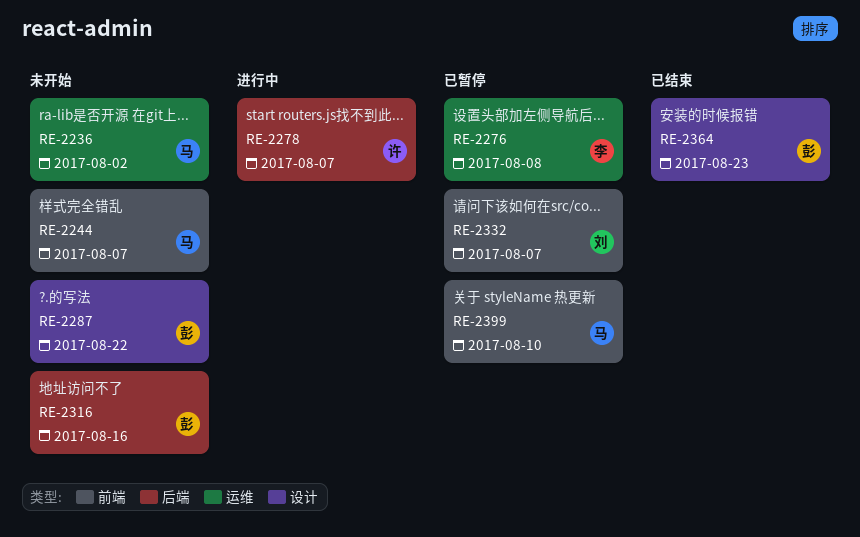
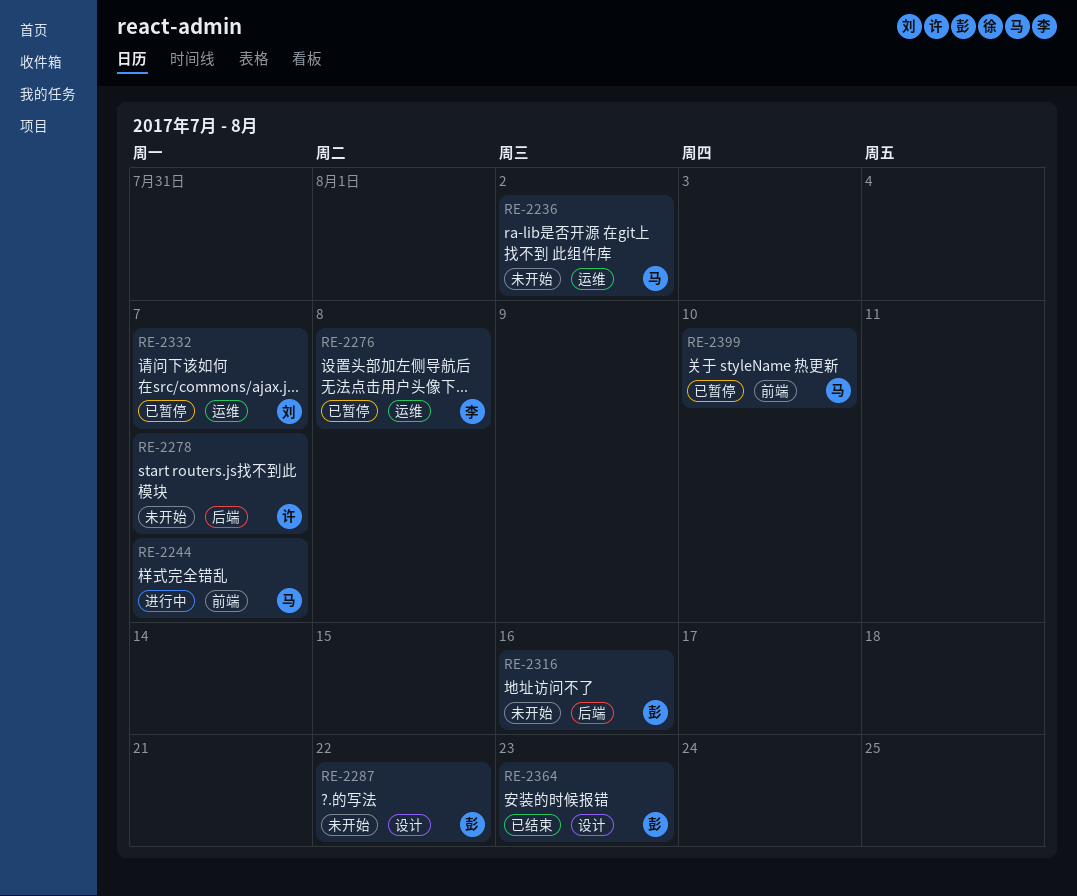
RE-2244, status: 未开始 -> 进行中
RE-2278, status: 进行中 -> 未开始
RE-2332, label: 前端 -> 运维

